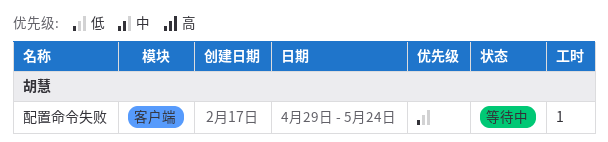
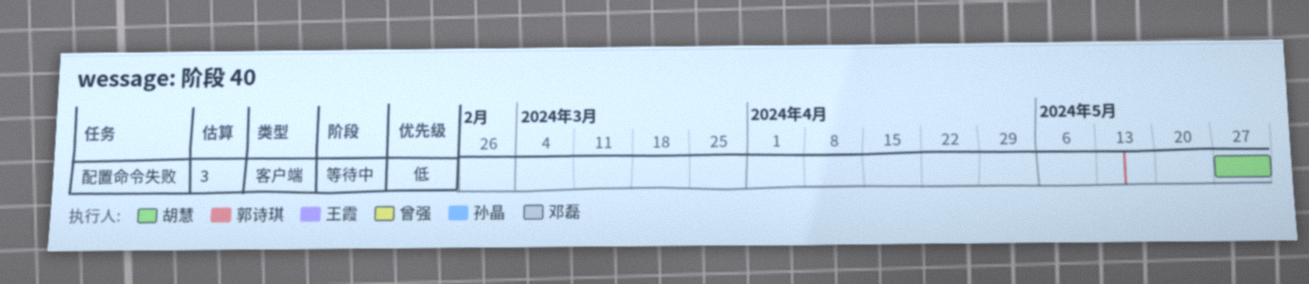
配置命令失败, estimate: 1 -> 3
配置命令失败, start: Apr 29 -> May 27
配置命令失败, due: May 24 -> May 31

